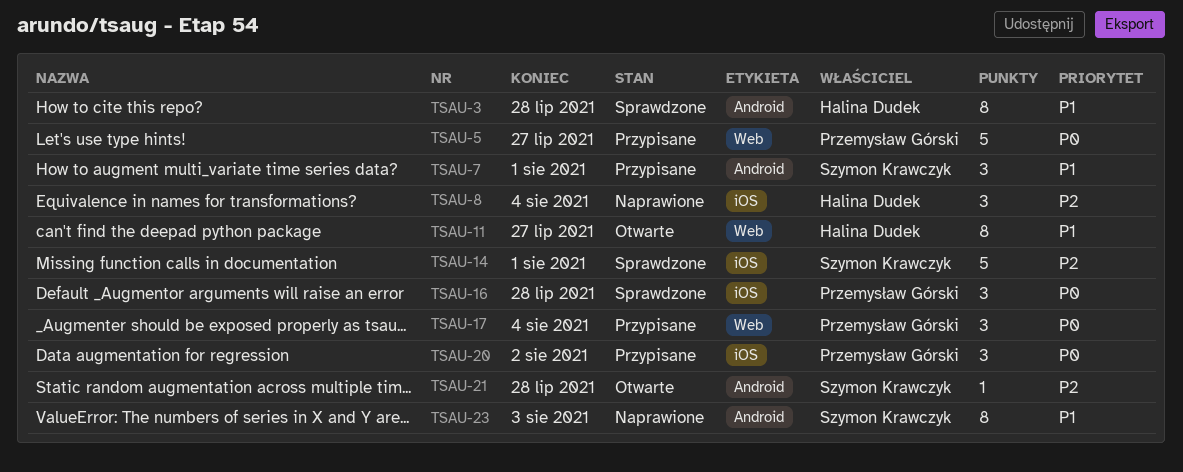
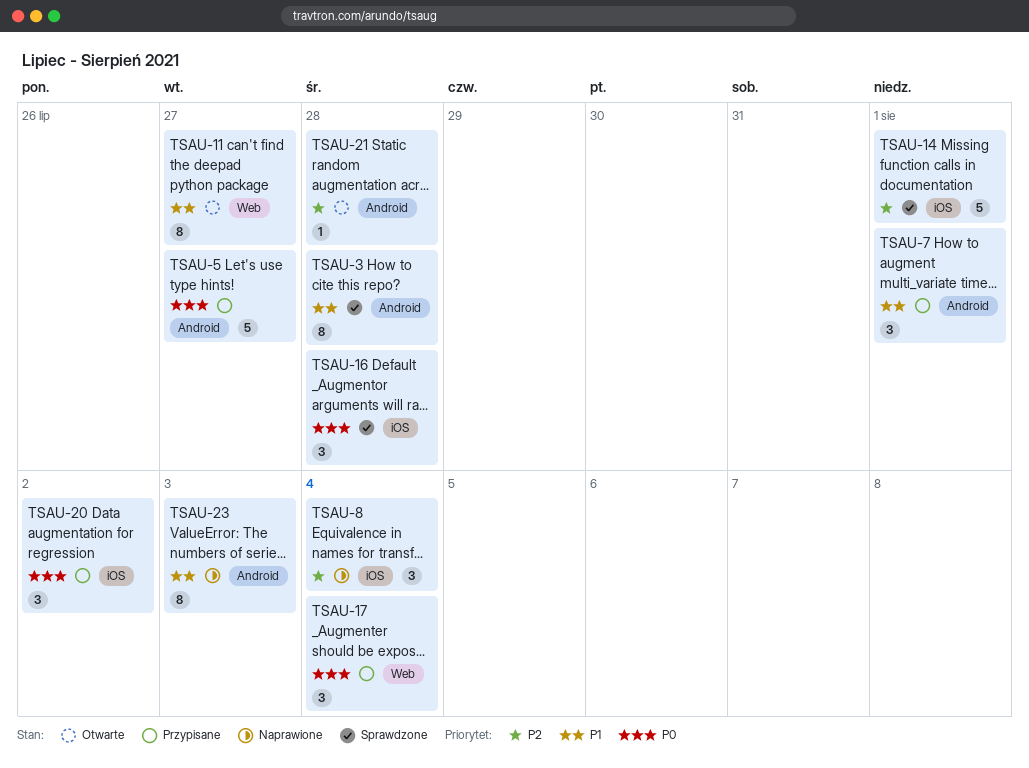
TSAU-5, label: Web -> Android

